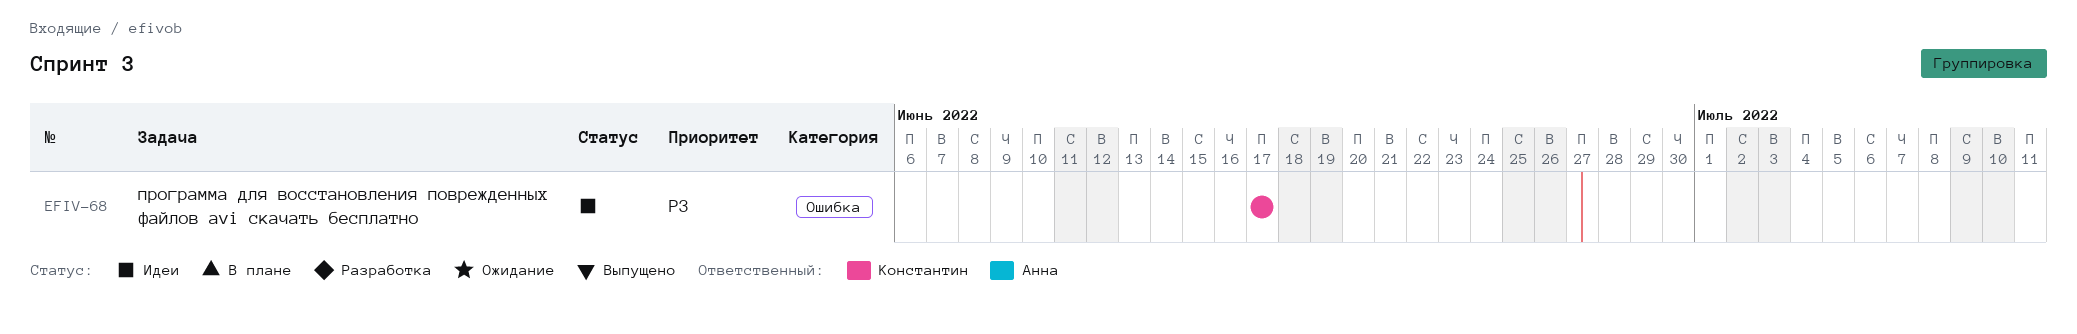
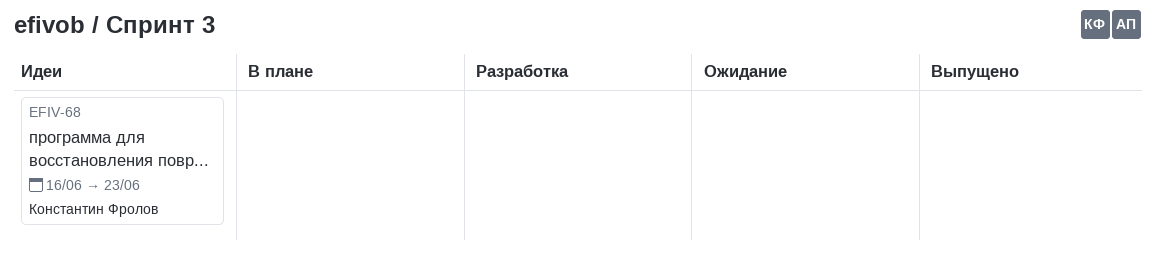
EFIV-68, start: Jun 17 -> Jun 16
EFIV-68, due: Jun 17 -> Jun 23

